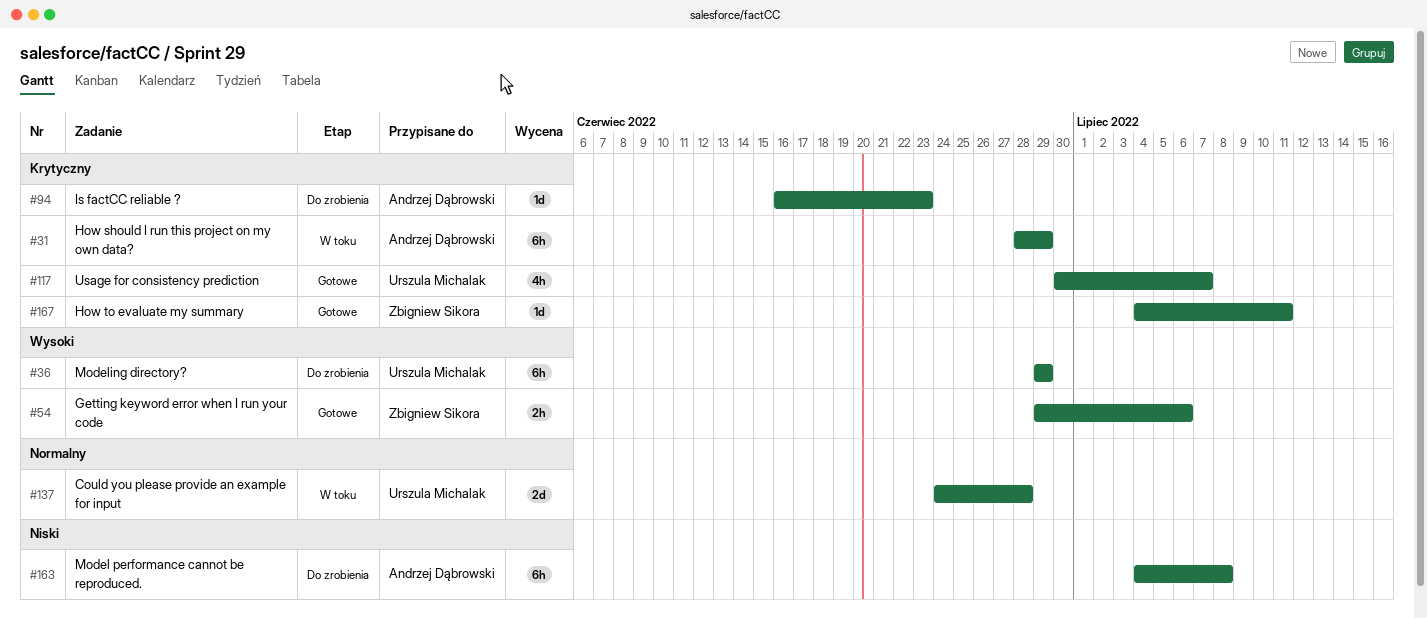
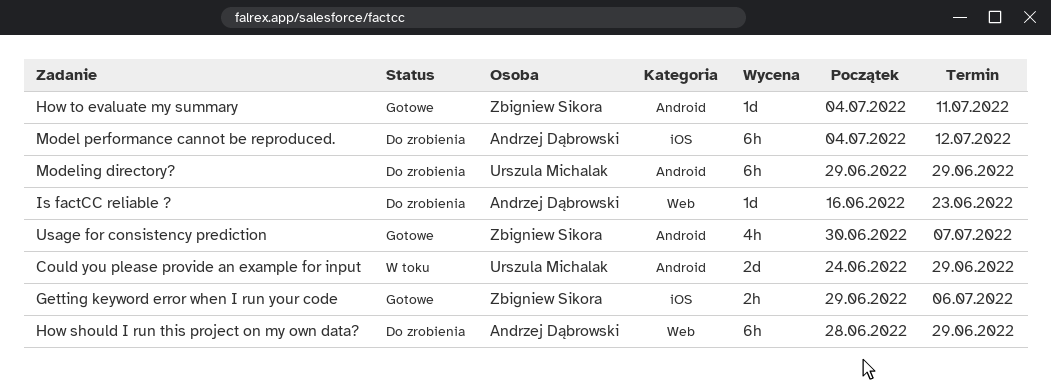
Could you please provide an example for input, due: Jun 28 -> Jun 29
How should I run this project on my own data?, status: W toku -> Do zrobienia
Model performance cannot be reproduced., due: Jul 8 -> Jul 12
Usage for consistency prediction, owner: Urszula Michalak -> Zbigniew Sikora

